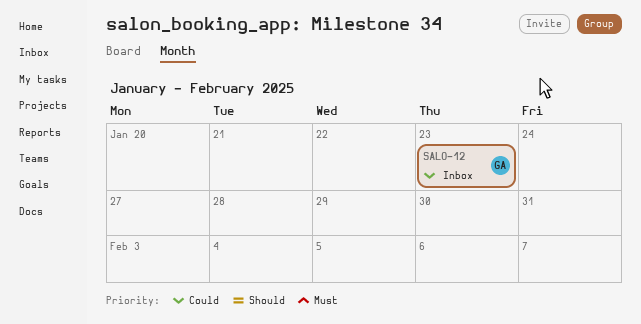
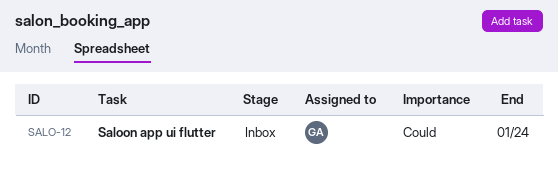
SALO-12, due: Jan 23 -> Jan 24

